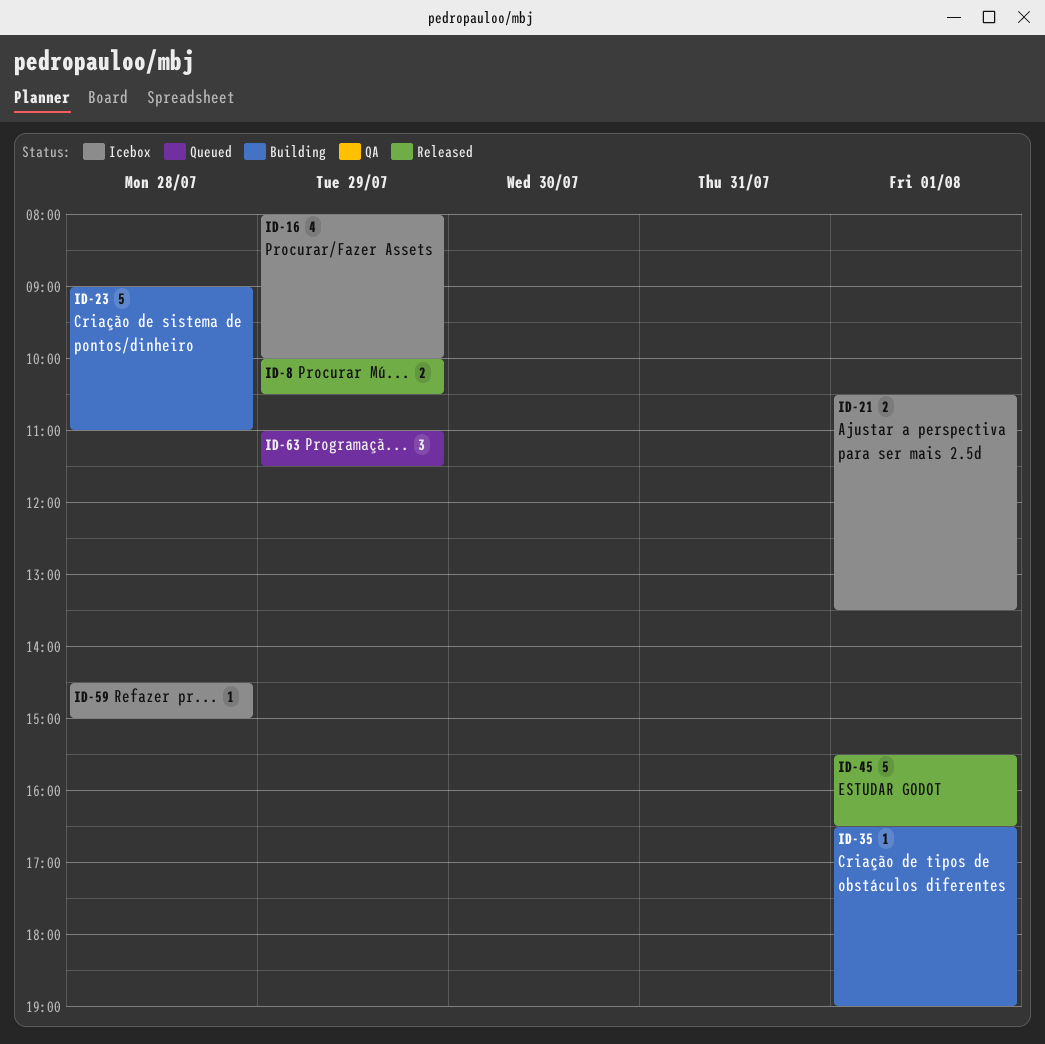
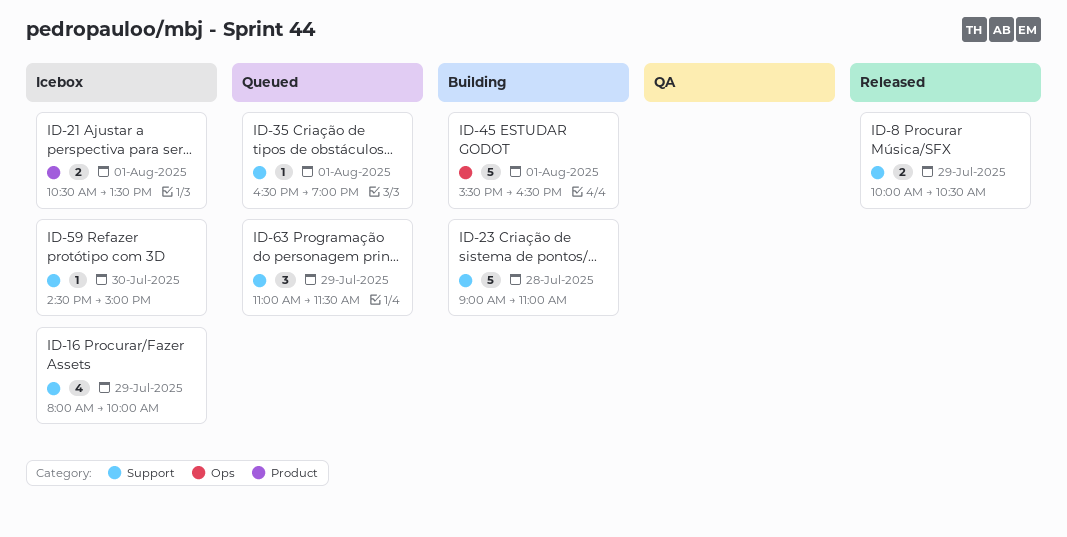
ID-35, status: Building -> Queued
ID-45, status: Released -> Building
ID-59, day: Jul 28 -> Jul 30

